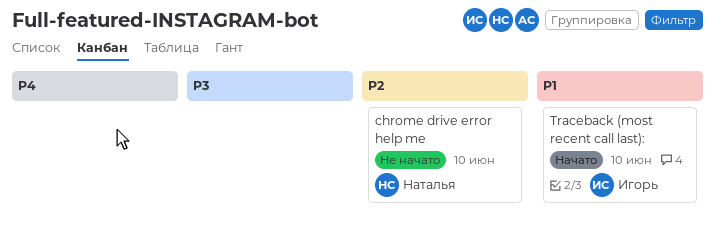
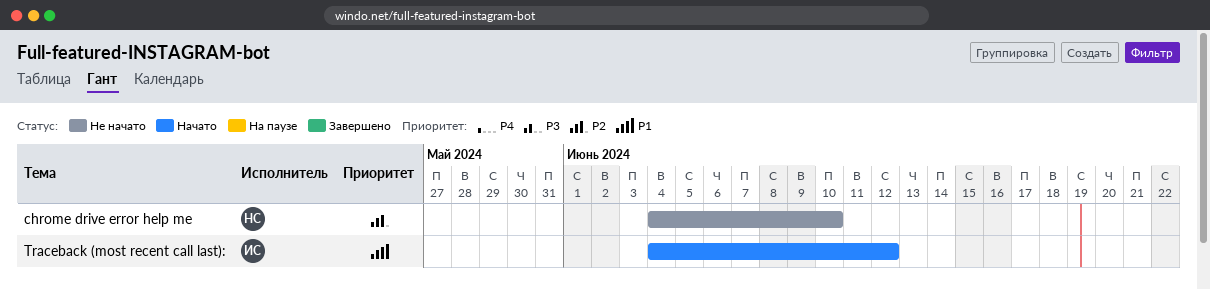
Traceback (most recent call last):, due: Jun 10 -> Jun 12

